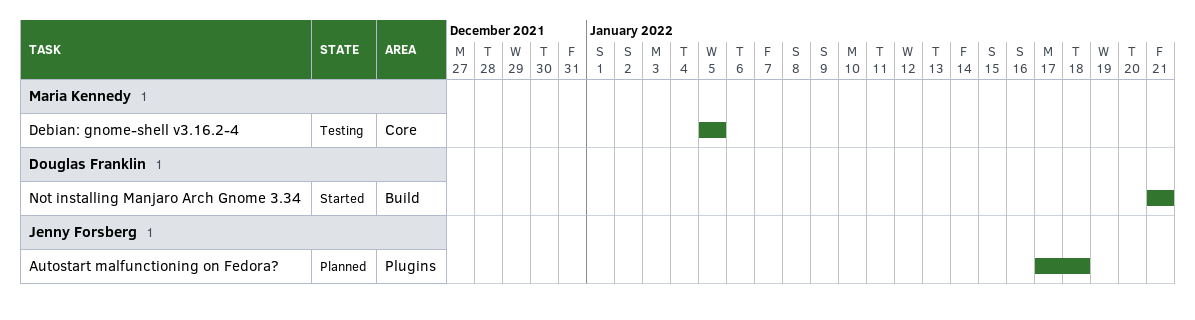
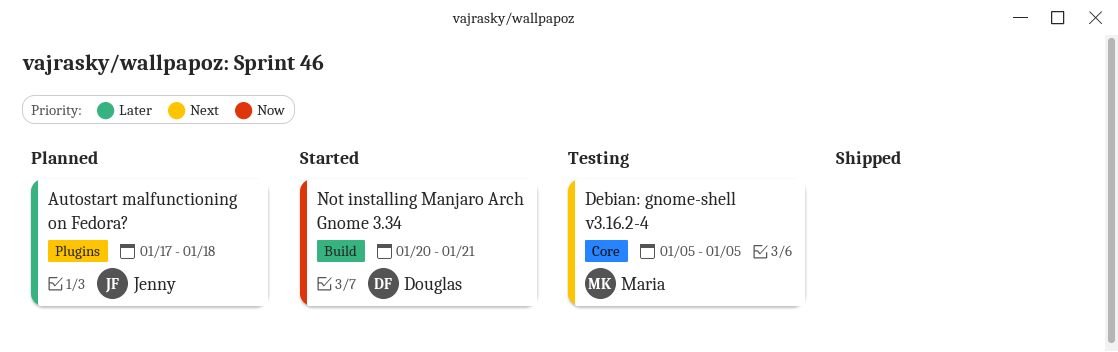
Not installing Manjaro Arch Gnome 3.34, start: Jan 21 -> Jan 20

